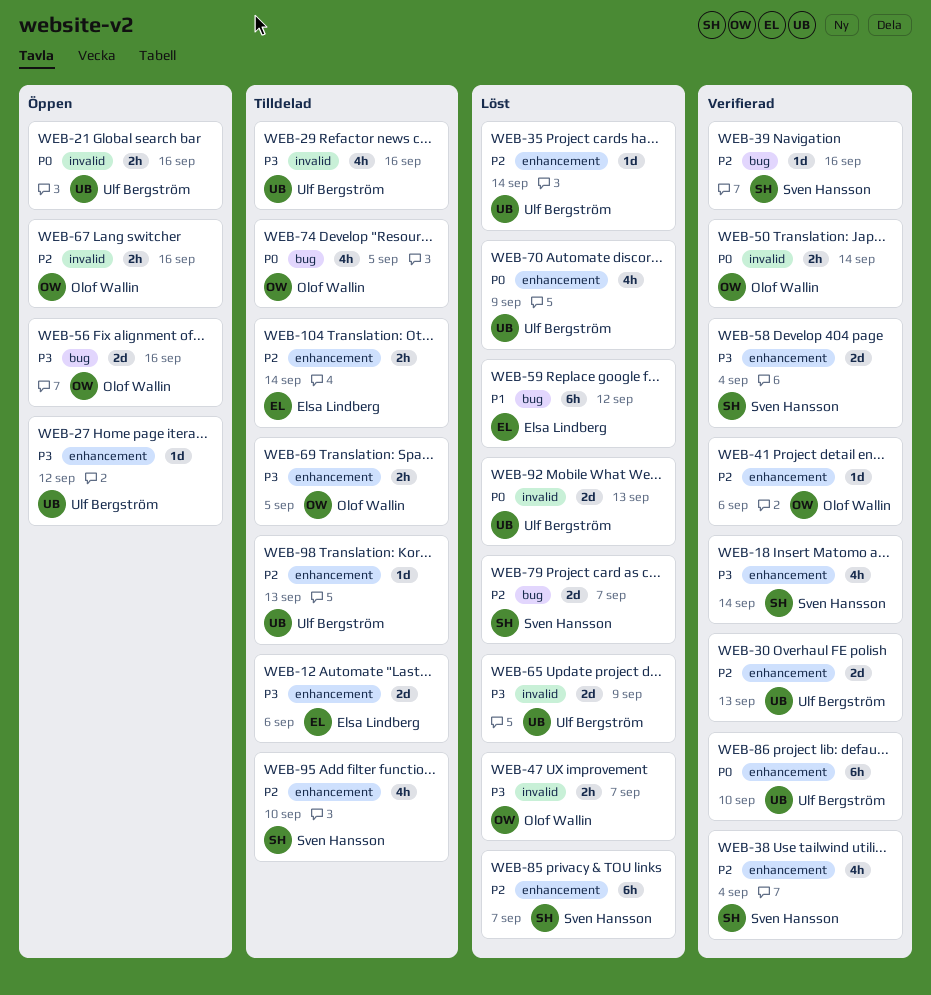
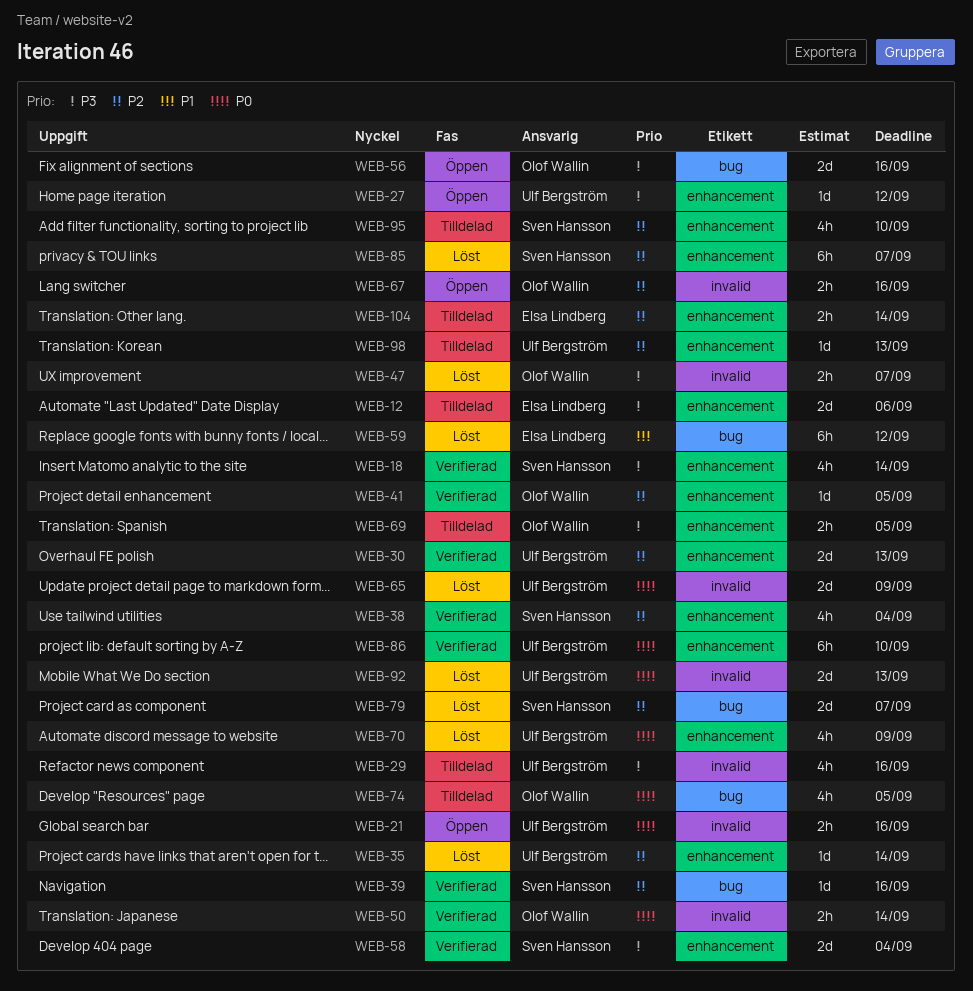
WEB-41, due: Sep 6 -> Sep 5
WEB-65, priority: P3 -> P0

